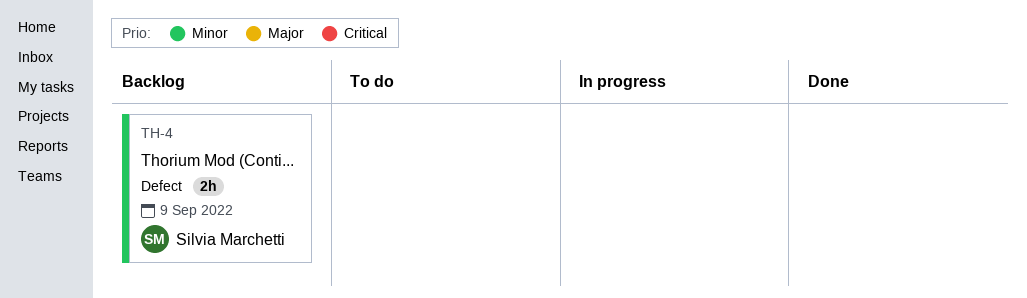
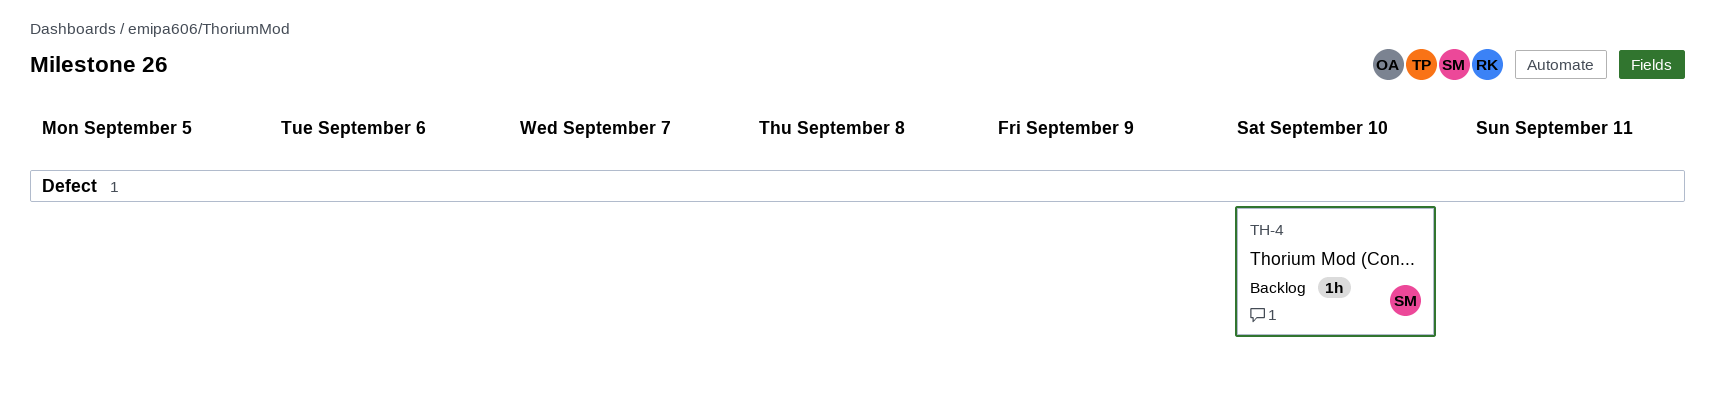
TH-4, estimate: 2h -> 1h
TH-4, due: Sep 9 -> Sep 10

